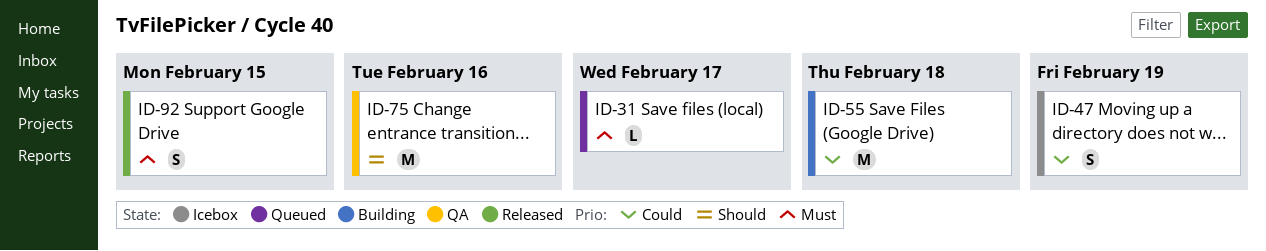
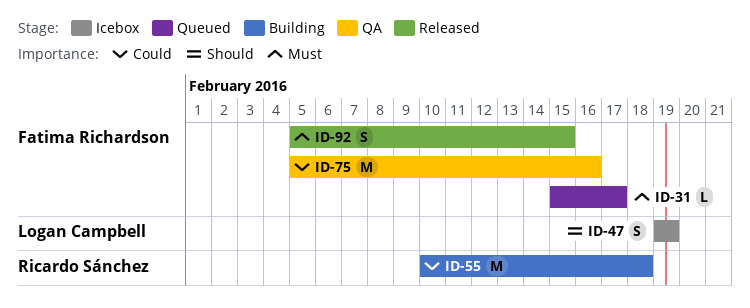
ID-47, priority: Could -> Should
ID-75, priority: Should -> Could

